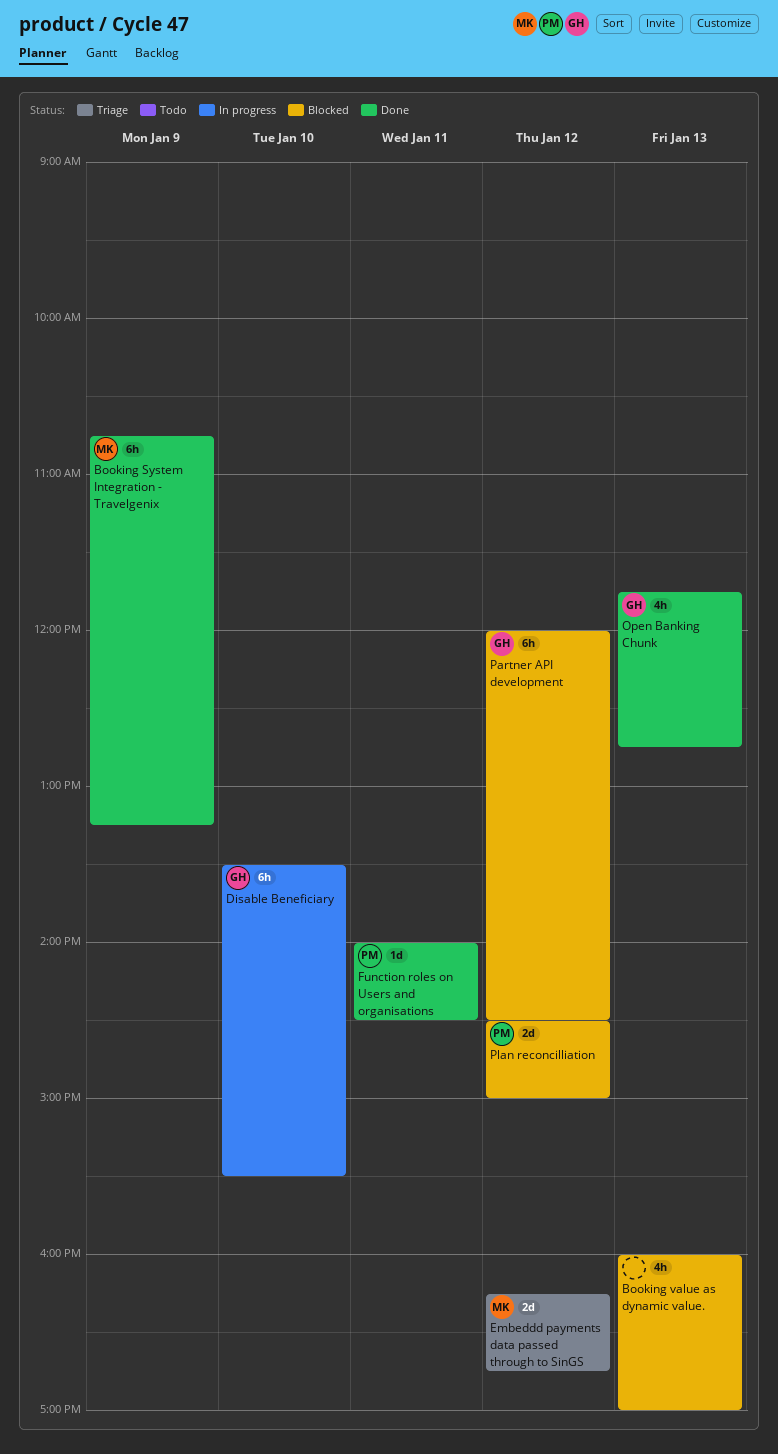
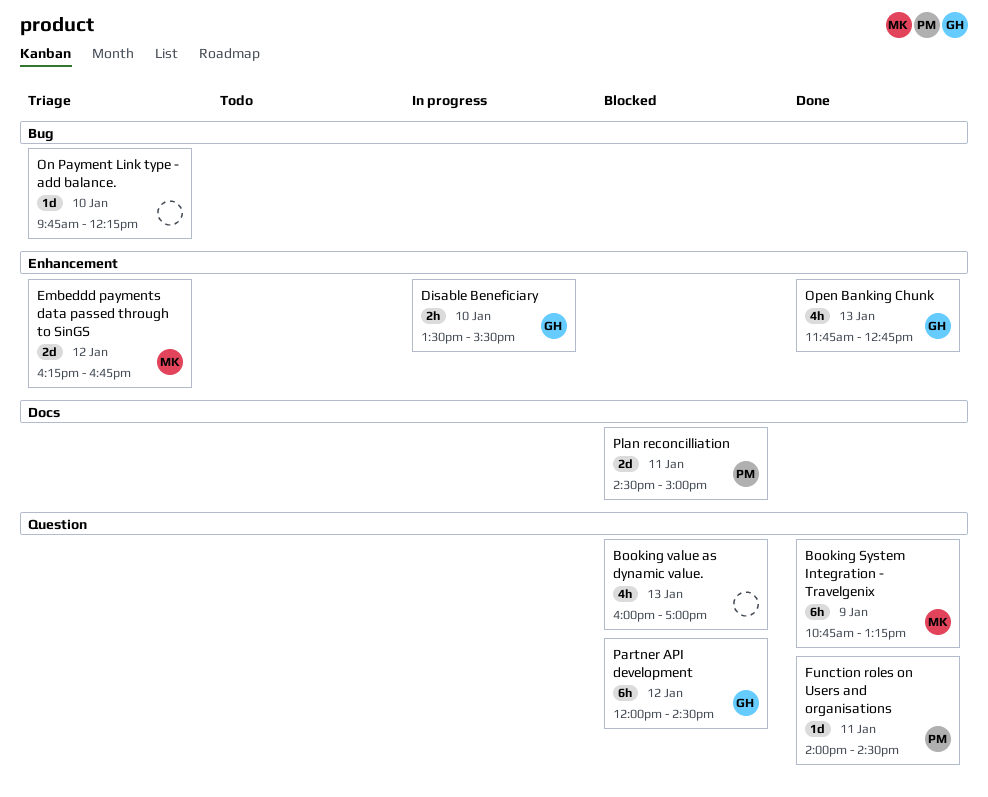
Disable Beneficiary, estimate: 6h -> 2h
On Payment Link type - add balance.: none -> present
Plan reconcilliation, day: Jan 12 -> Jan 11

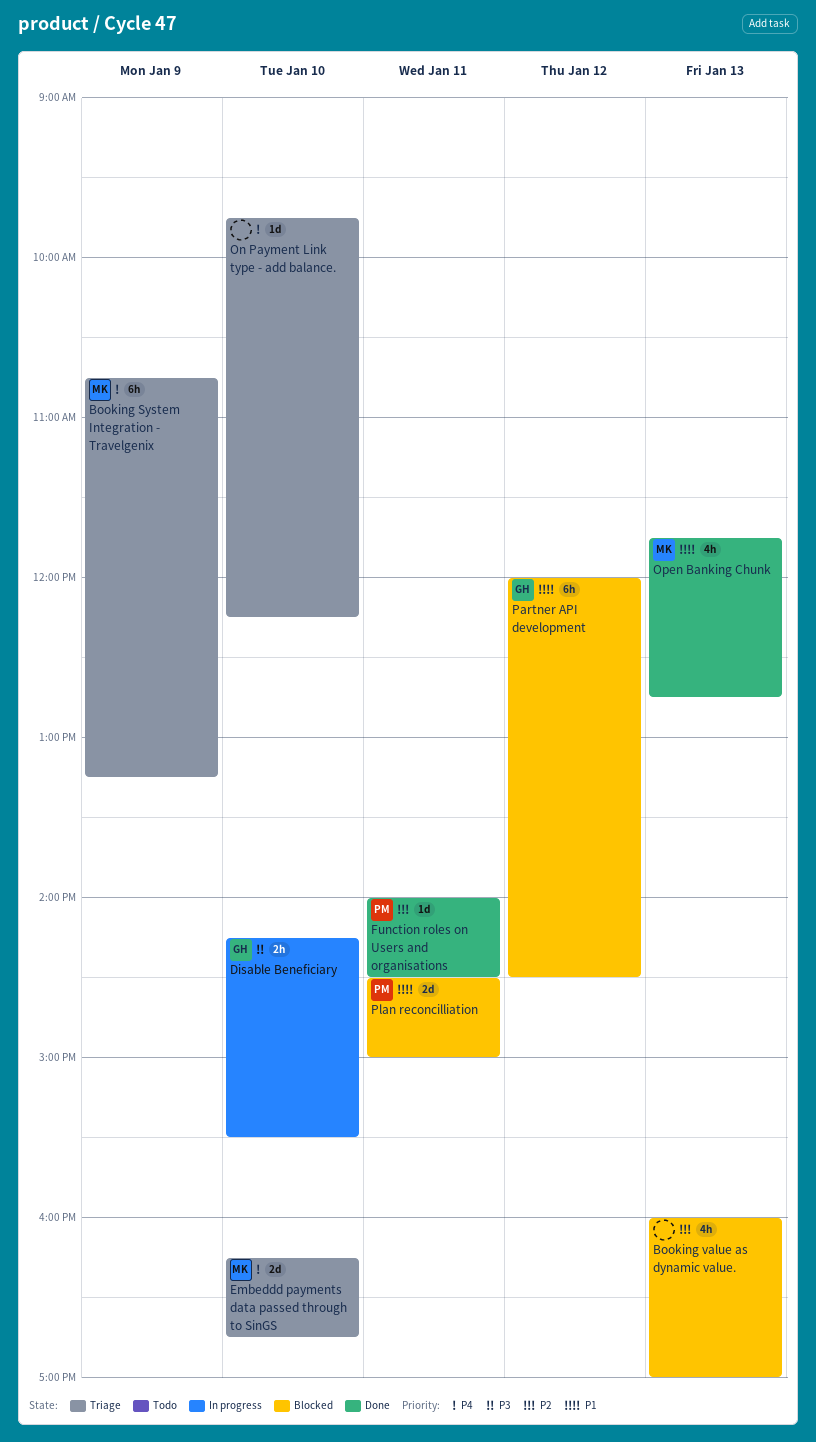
Booking System Integration - Travelgenix, status: Done -> Triage
Disable Beneficiary, begins: 13:30 -> 14:15
Embeddd payments data passed through to SinGS, day: Jan 12 -> Jan 10
Open Banking Chunk, owner: GH -> MK

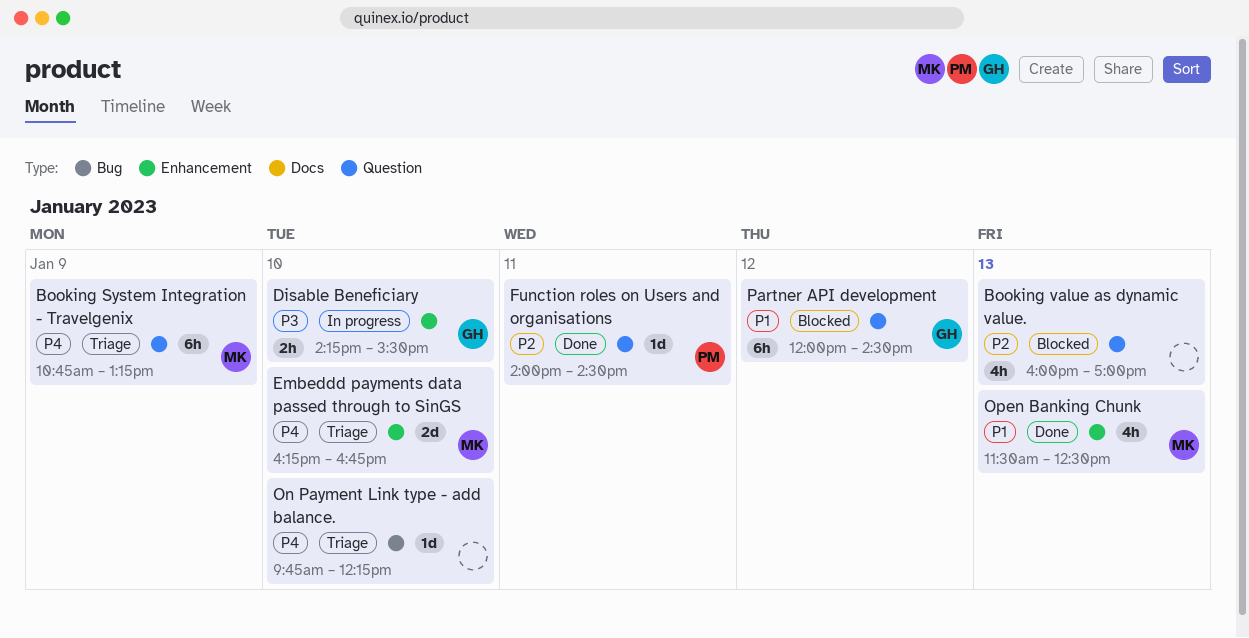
Open Banking Chunk, begins: 11:45 -> 11:30
Open Banking Chunk, ends: 12:45 -> 12:30
Plan reconcilliation: present -> none

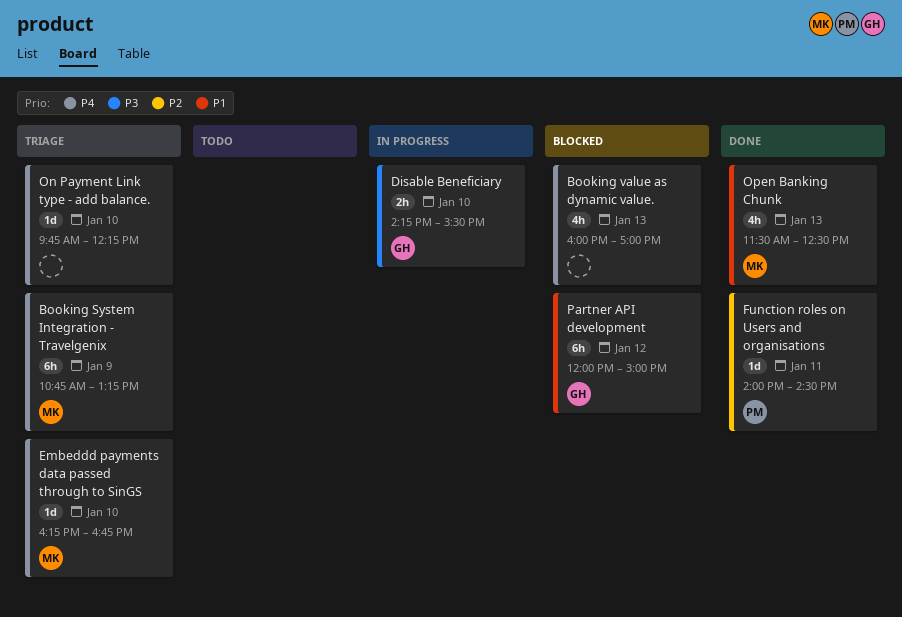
Booking value as dynamic value., priority: P2 -> P4
Embeddd payments data passed through to SinGS, estimate: 2d -> 1d
Partner API development, ends: 14:30 -> 15:00

